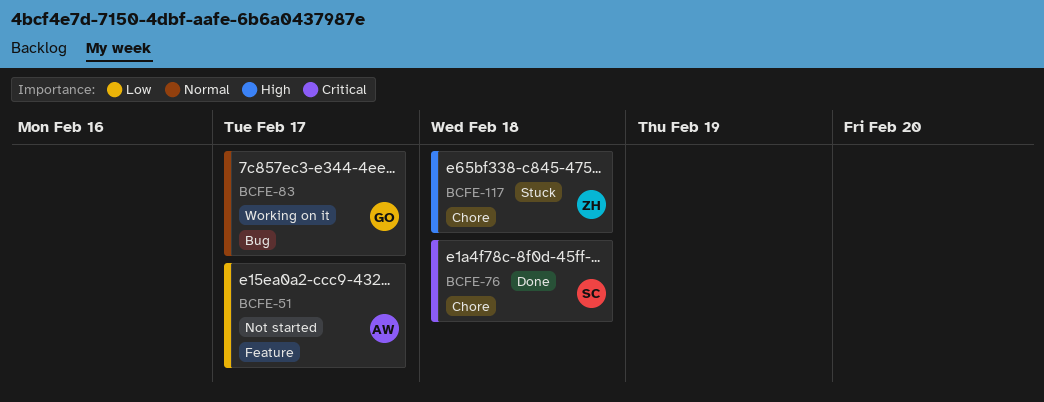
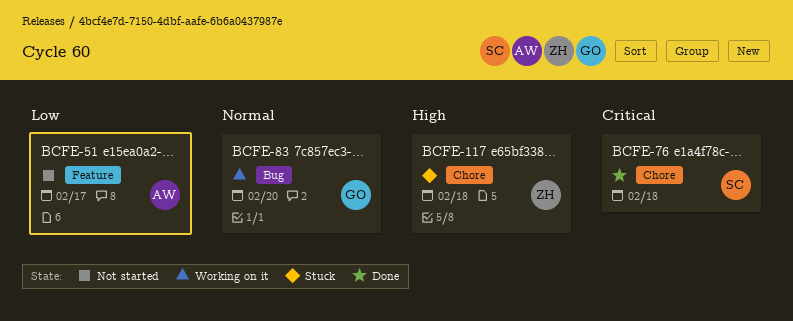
BCFE-83, due: Feb 17 -> Feb 20

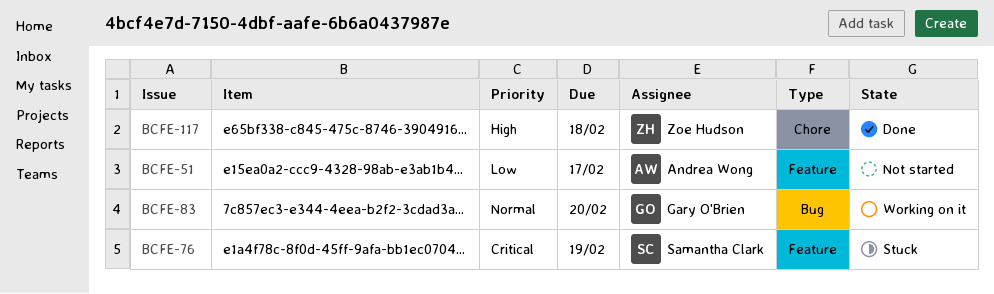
BCFE-76, status: Done -> Stuck
BCFE-76, label: Chore -> Feature
BCFE-76, due: Feb 18 -> Feb 19
BCFE-117, status: Stuck -> Done

